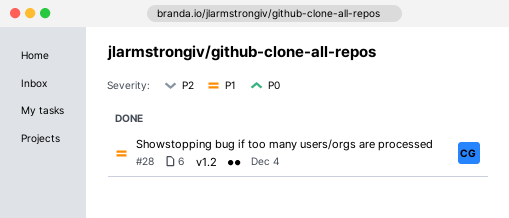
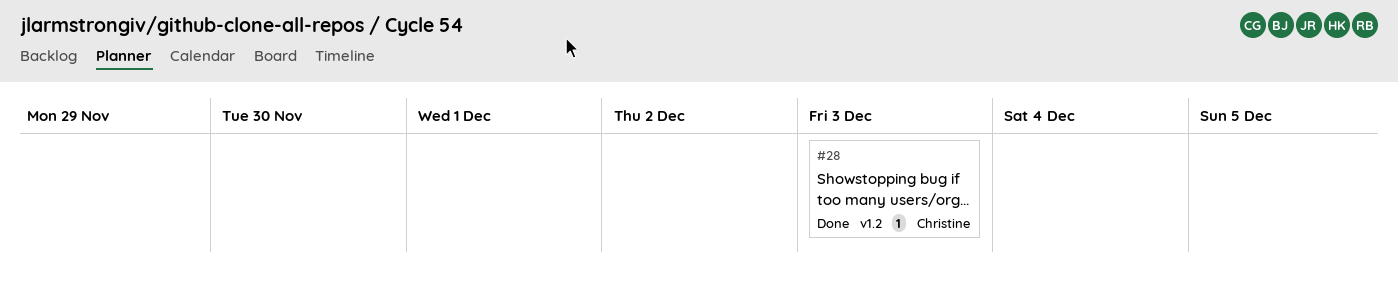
#28, estimate: 2 -> 1
#28, due: Dec 4 -> Dec 3

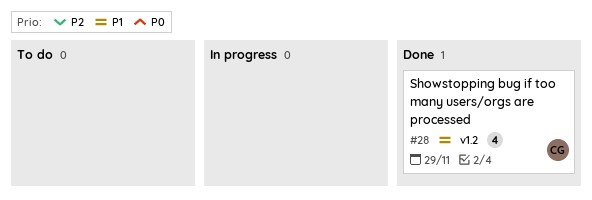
#28, estimate: 1 -> 4
#28, due: Dec 3 -> Nov 29

